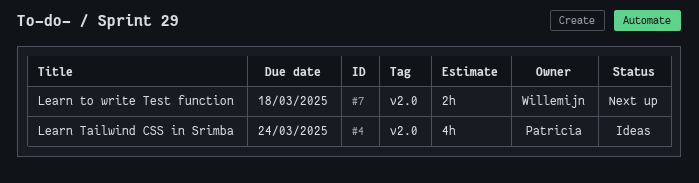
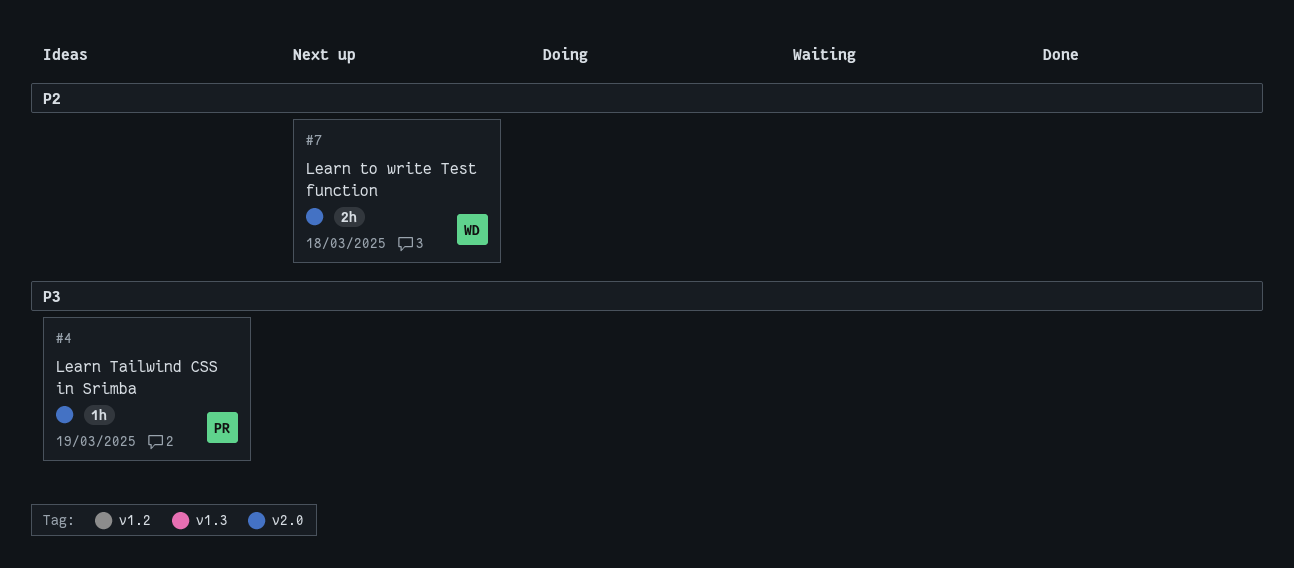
#4, estimate: 4h -> 1h
#4, due: Mar 24 -> Mar 19

